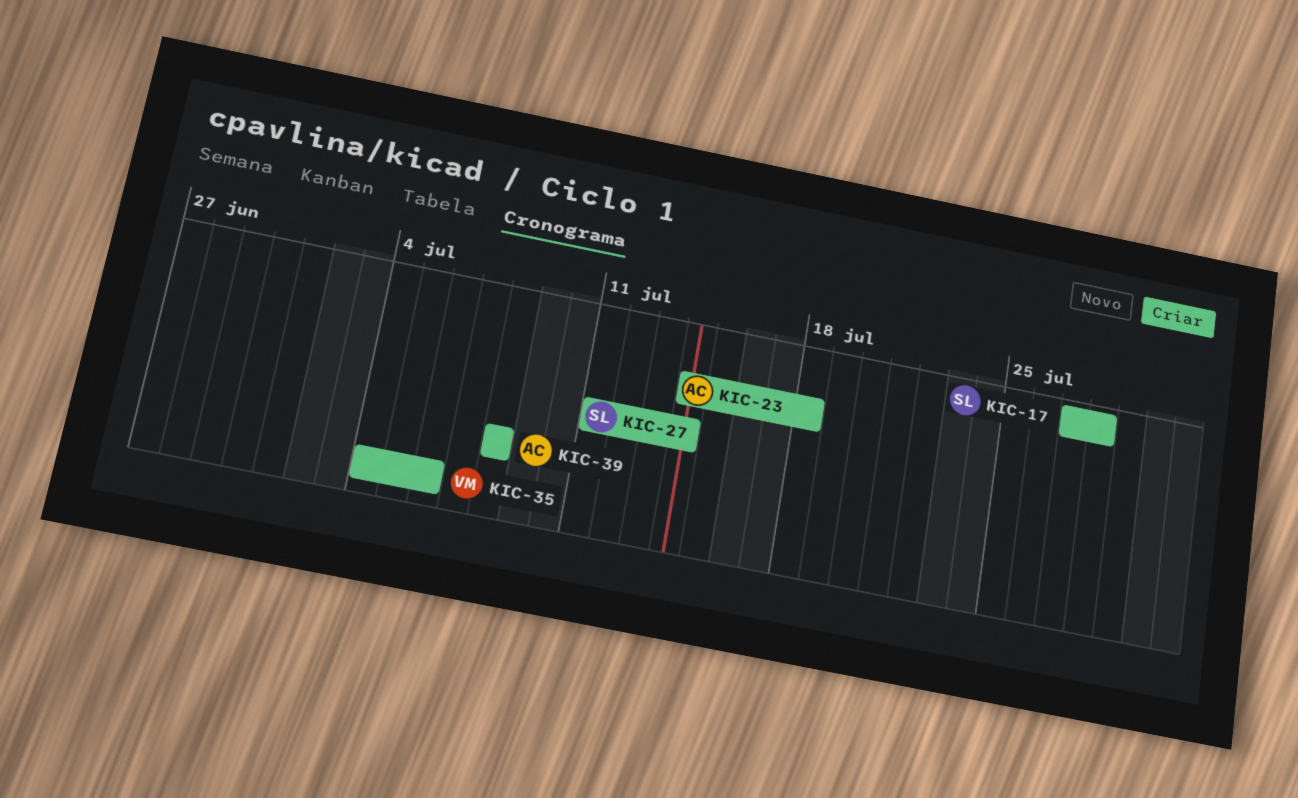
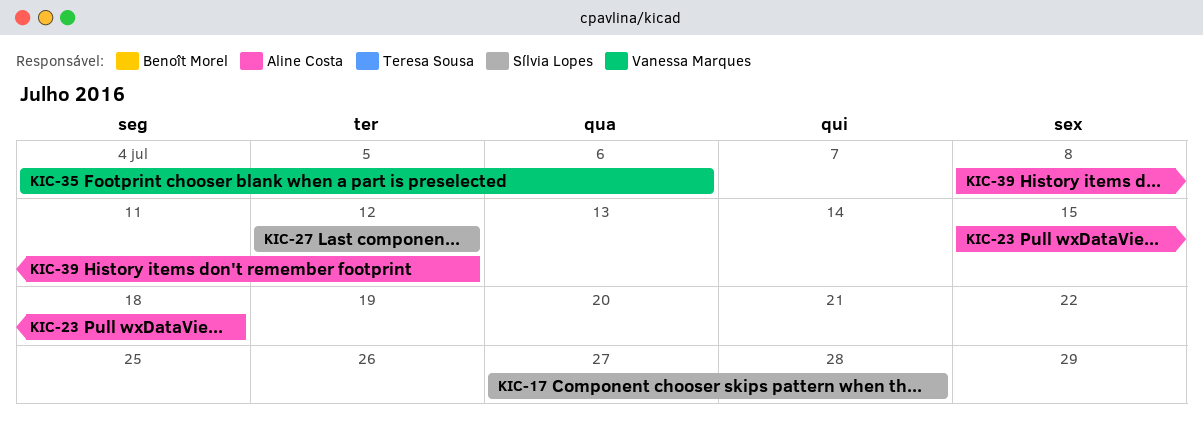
KIC-23, start: Jul 14 -> Jul 15
KIC-27, start: Jul 11 -> Jul 12
KIC-27, due: Jul 14 -> Jul 12
KIC-39, due: Jul 8 -> Jul 12

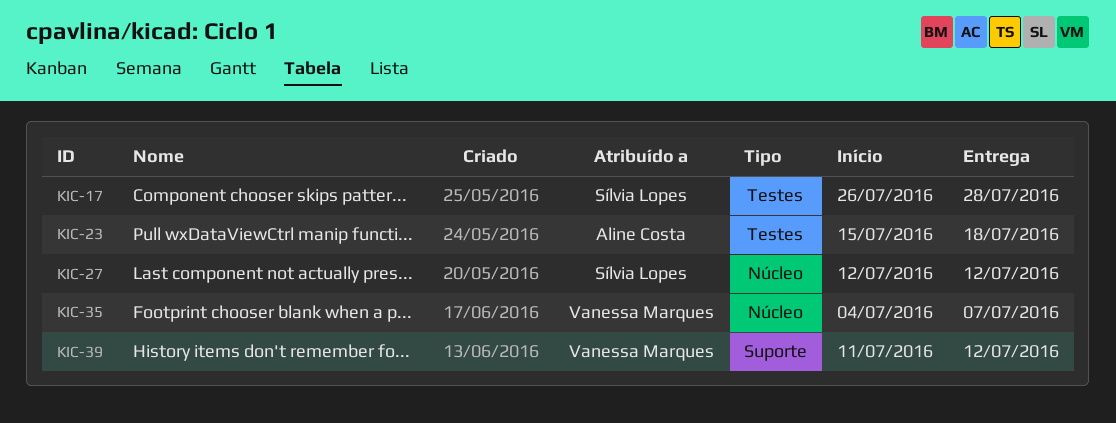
KIC-17, start: Jul 27 -> Jul 26
KIC-35, due: Jul 6 -> Jul 7
KIC-39, owner: Aline Costa -> Vanessa Marques
KIC-39, start: Jul 8 -> Jul 11

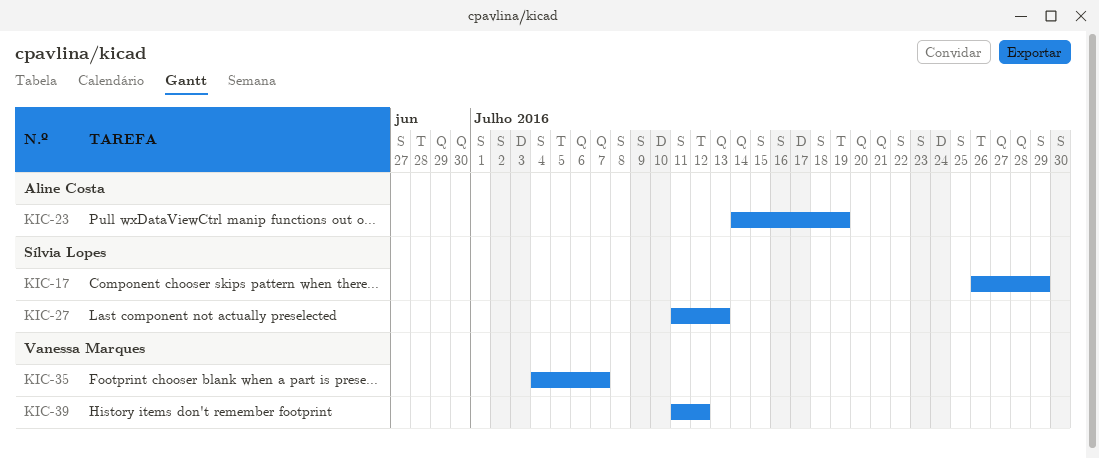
KIC-17, due: Jul 28 -> Jul 29
KIC-23, start: Jul 15 -> Jul 14
KIC-23, due: Jul 18 -> Jul 19
KIC-27, start: Jul 12 -> Jul 11
KIC-27, due: Jul 12 -> Jul 13

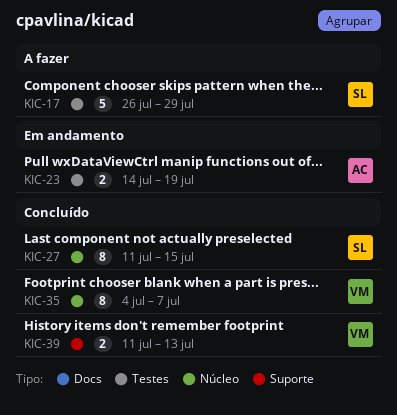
KIC-27, due: Jul 13 -> Jul 15
KIC-39, due: Jul 12 -> Jul 13

